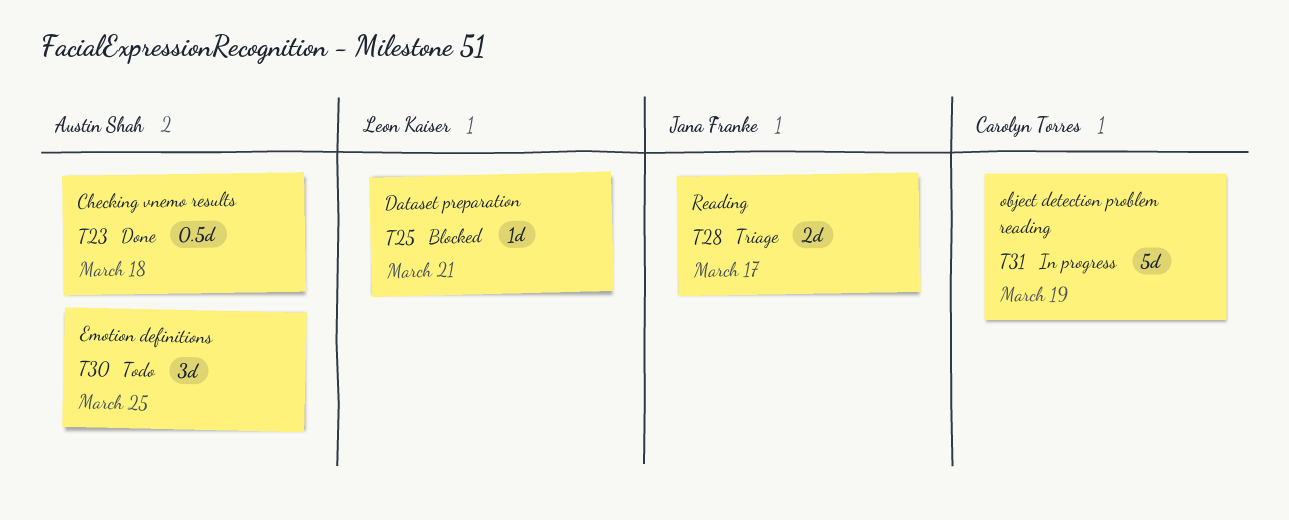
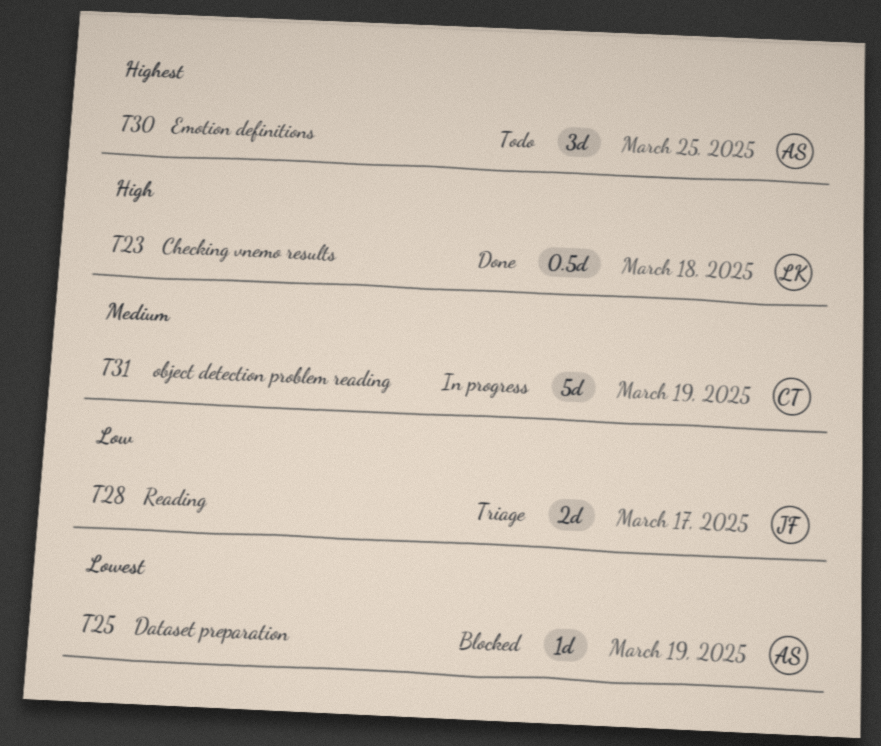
T23, owner: Austin Shah -> Leon Kaiser
T25, owner: Leon Kaiser -> Austin Shah
T25, due: Mar 21 -> Mar 19

